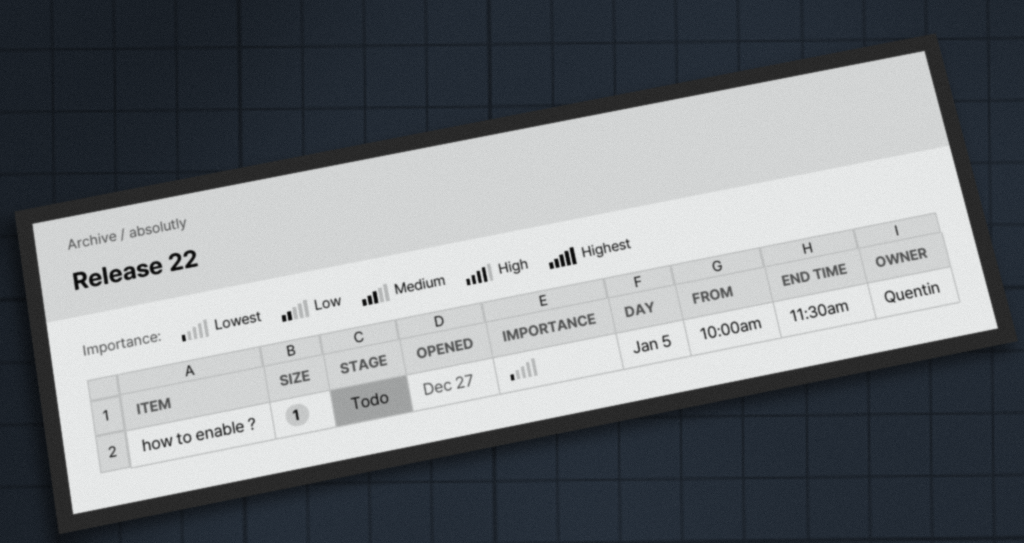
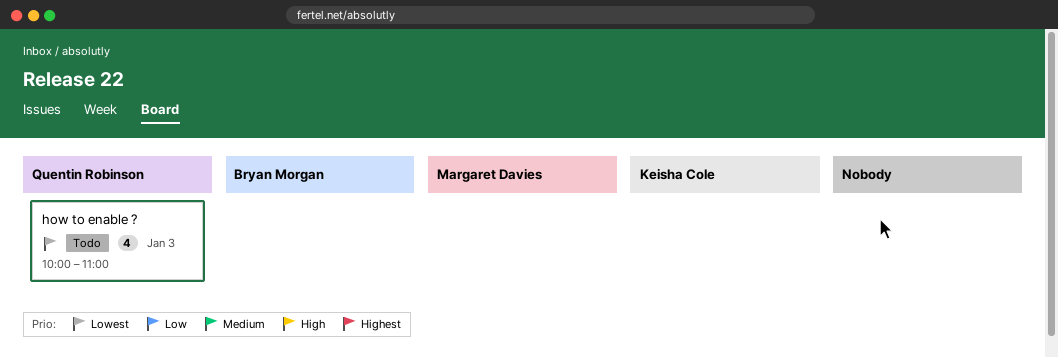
how to enable ?, estimate: 1 -> 4
how to enable ?, day: Jan 5 -> Jan 3
how to enable ?, ends: 11:30 -> 11:00

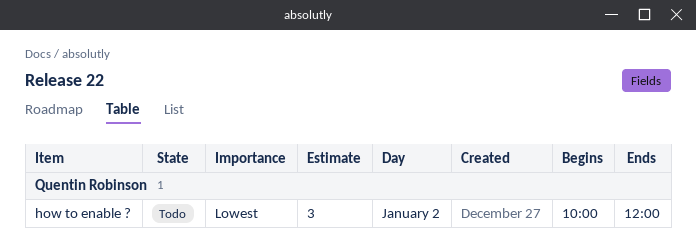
how to enable ?, estimate: 4 -> 3
how to enable ?, day: Jan 3 -> Jan 2
how to enable ?, ends: 11:00 -> 12:00

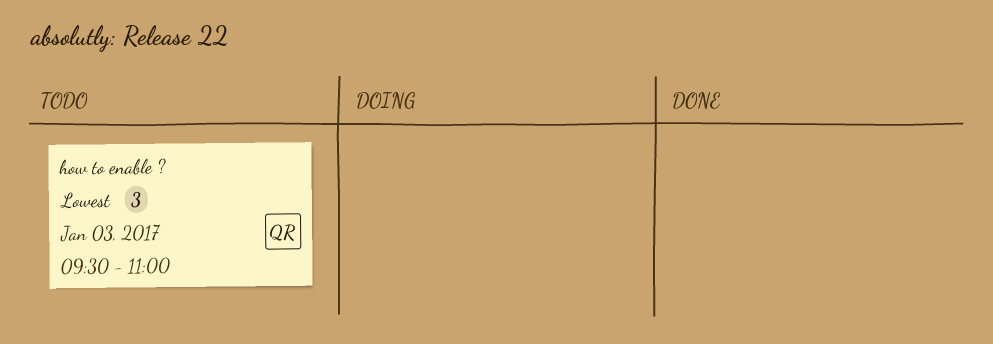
how to enable ?, day: Jan 2 -> Jan 3
how to enable ?, begins: 10:00 -> 09:30
how to enable ?, ends: 12:00 -> 11:00

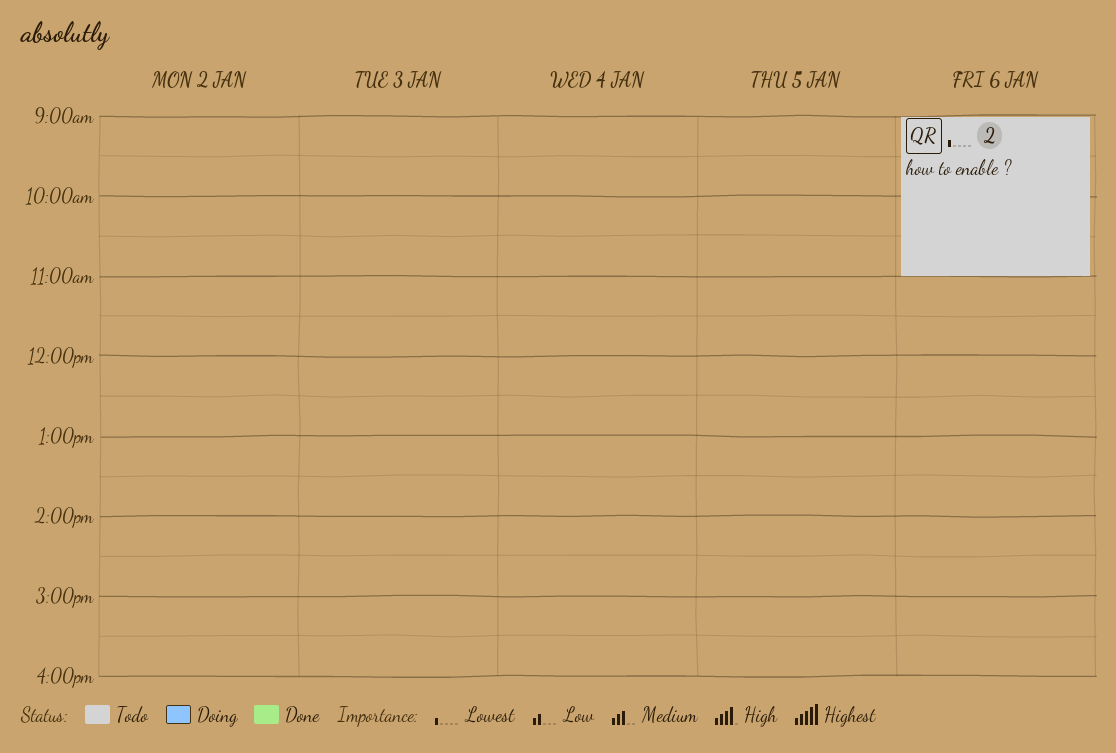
how to enable ?, estimate: 3 -> 2
how to enable ?, day: Jan 3 -> Jan 6
how to enable ?, begins: 09:30 -> 09:00

